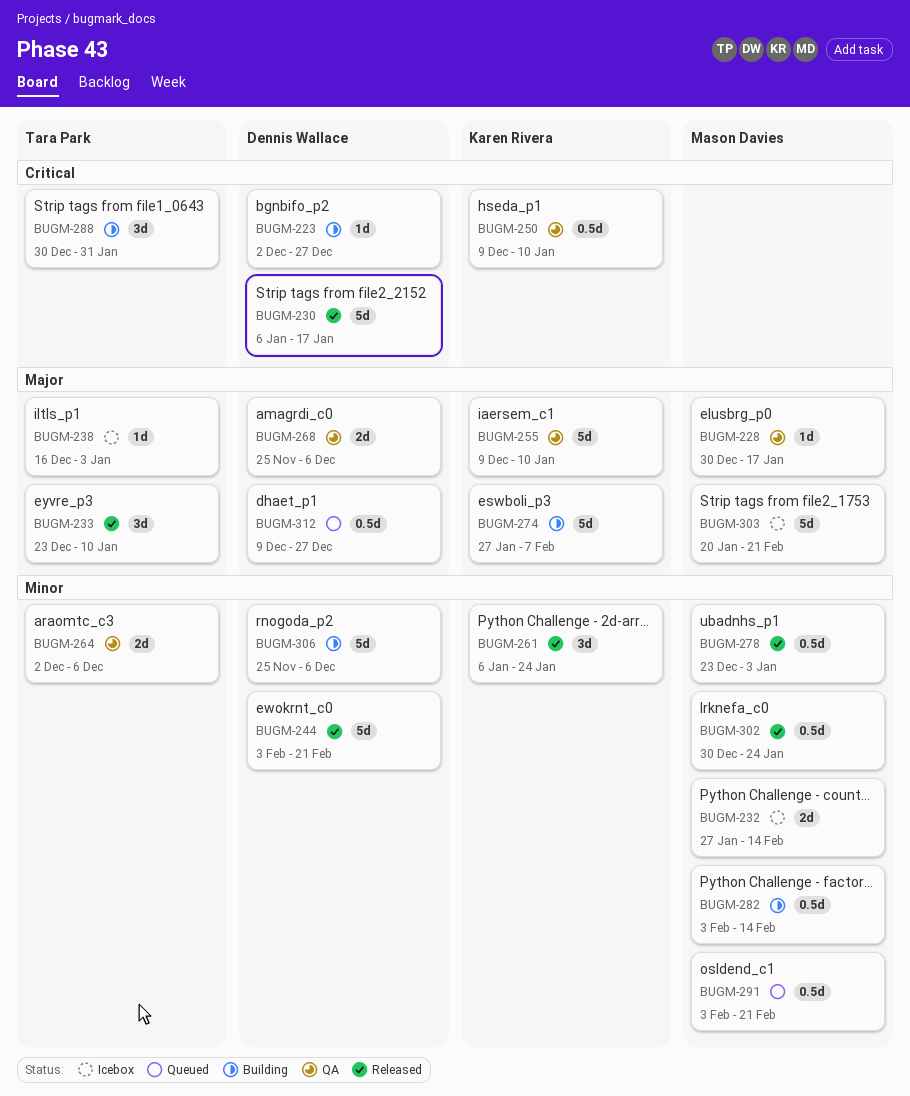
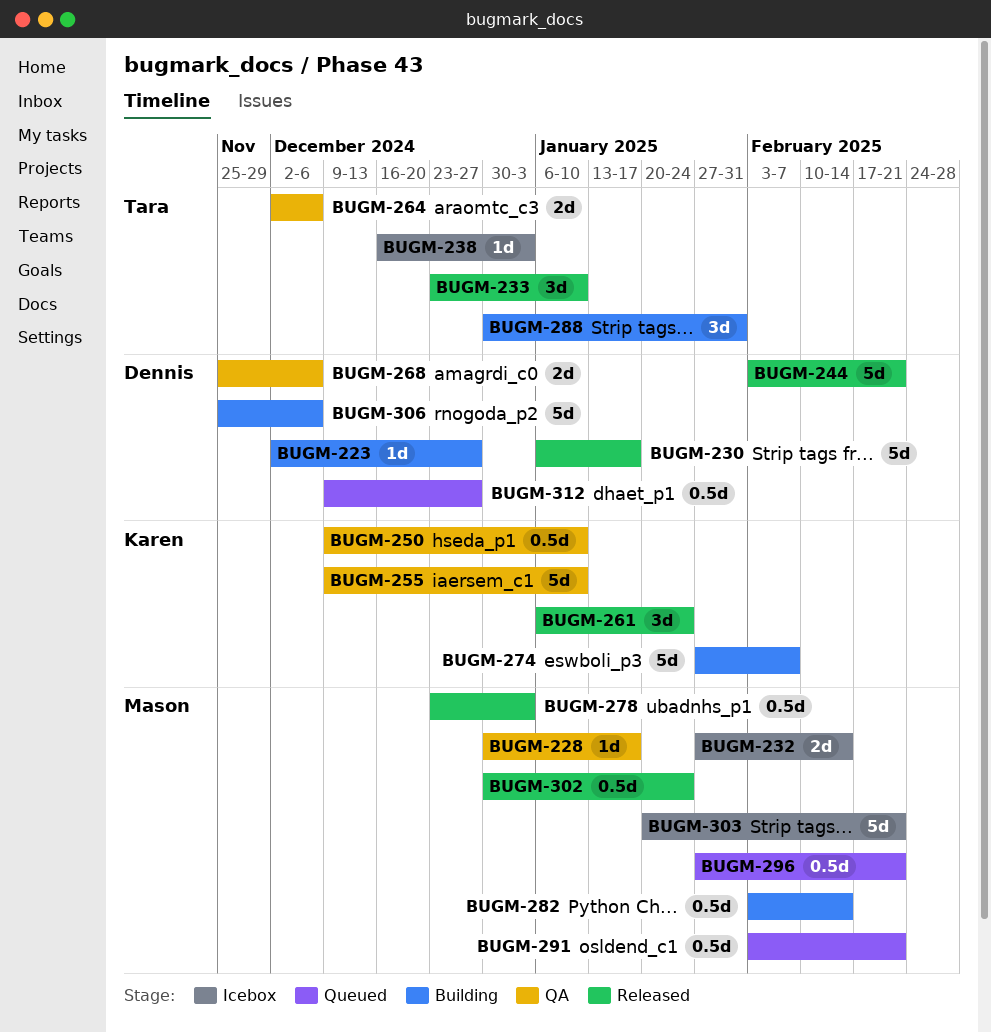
BUGM-296: none -> present

